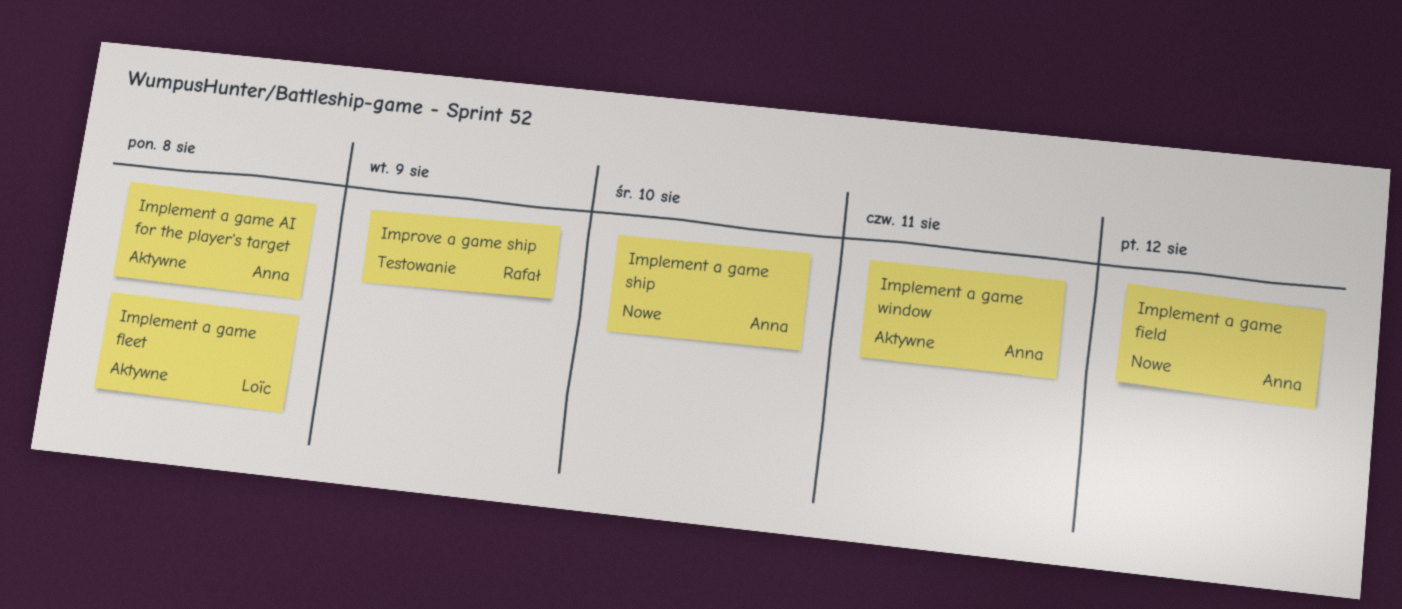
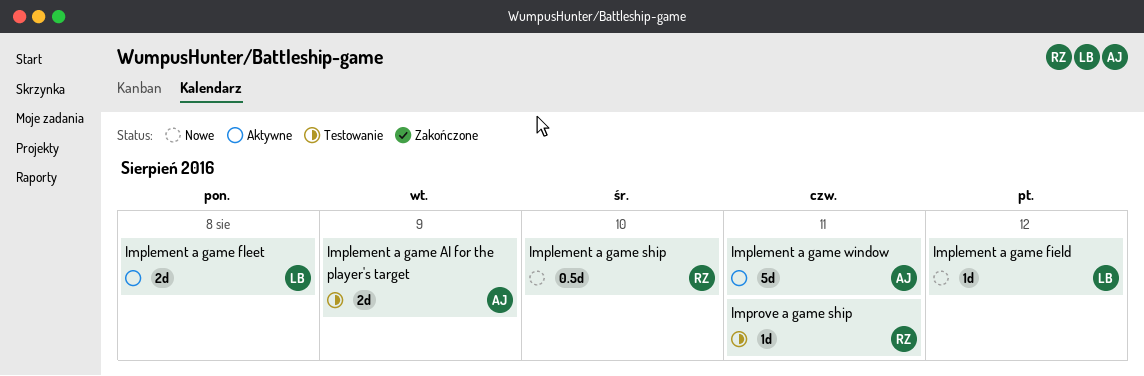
Implement a game AI for the player's target, status: Aktywne -> Testowanie
Implement a game AI for the player's target, due: Aug 8 -> Aug 9
Implement a game field, owner: Anna -> Loïc
Implement a game ship, owner: Anna -> Rafał
Improve a game ship, due: Aug 9 -> Aug 11

